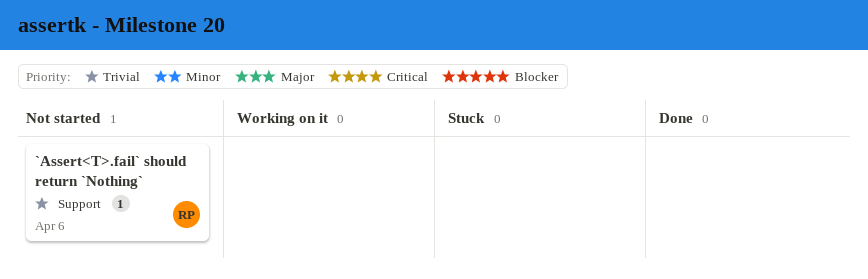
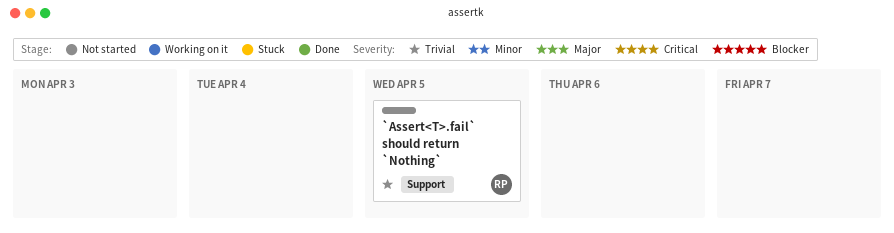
`Assert<T>.fail` should return `Nothing`, due: Apr 6 -> Apr 5

